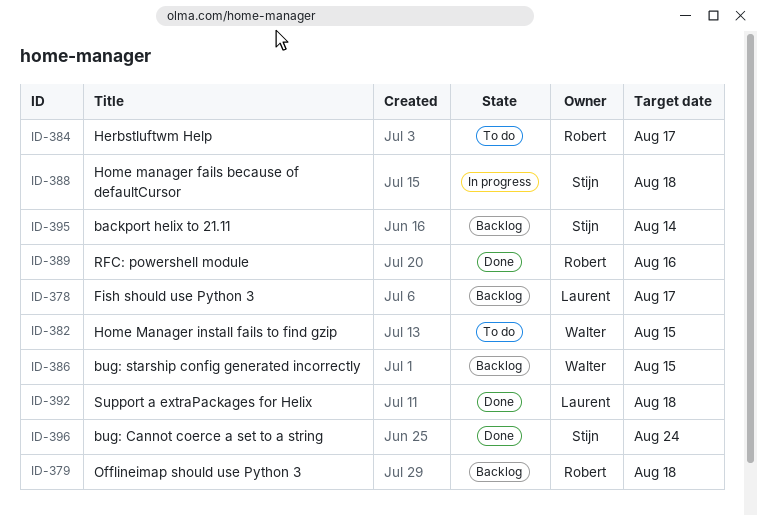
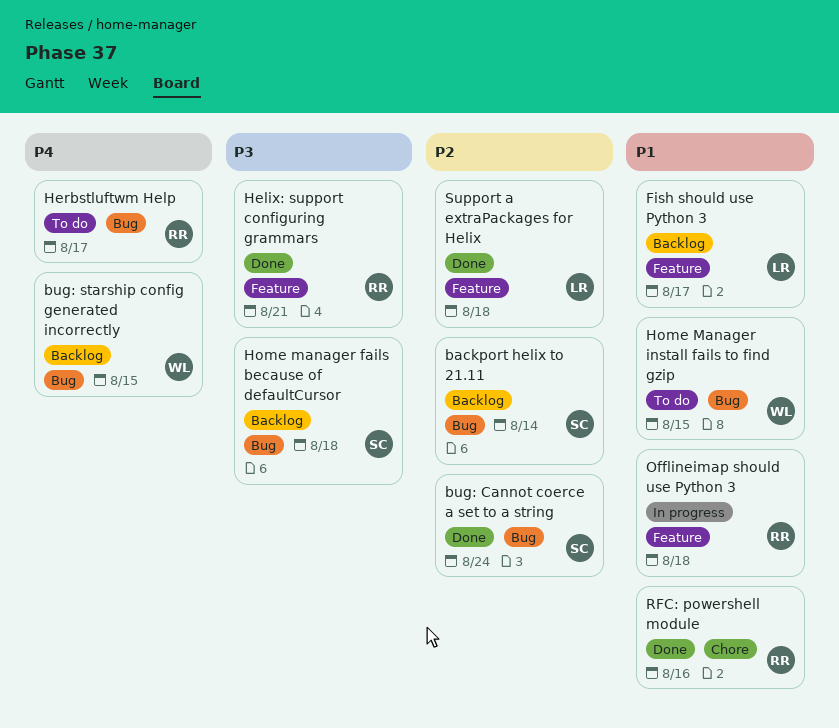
Helix: support configuring grammars: none -> present
Home manager fails because of defaultCursor, status: In progress -> Backlog
Offlineimap should use Python 3, status: Backlog -> In progress

